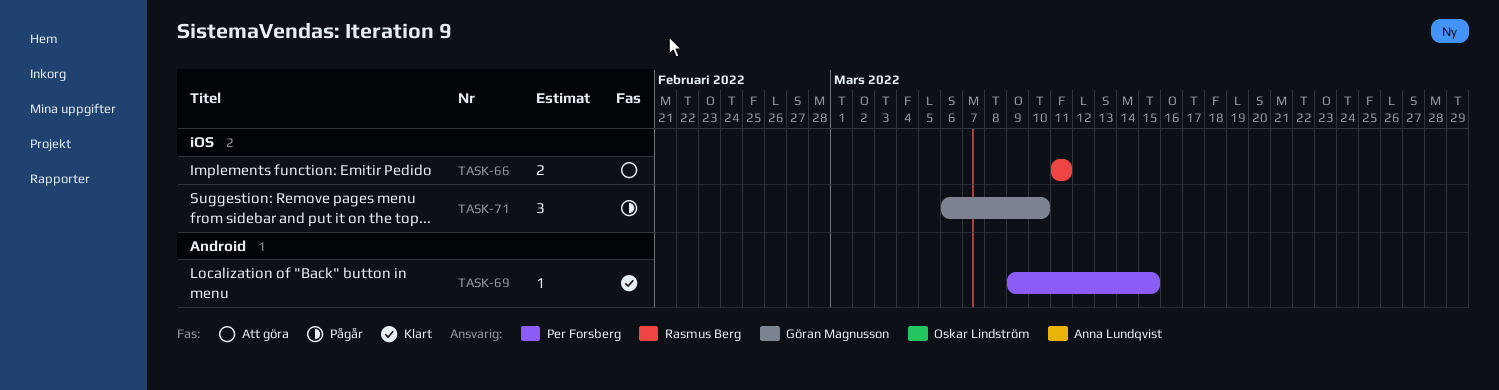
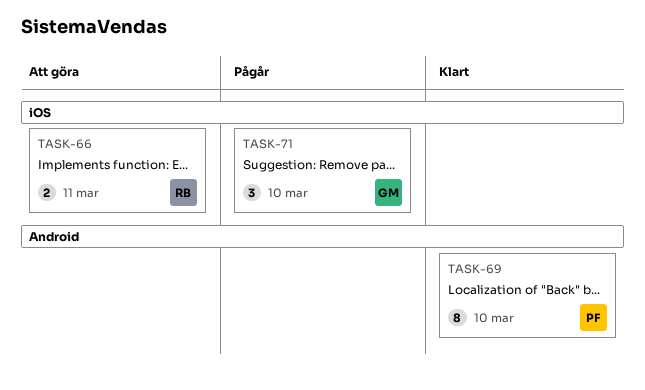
TASK-69, estimate: 1 -> 8
TASK-69, due: Mar 15 -> Mar 10

